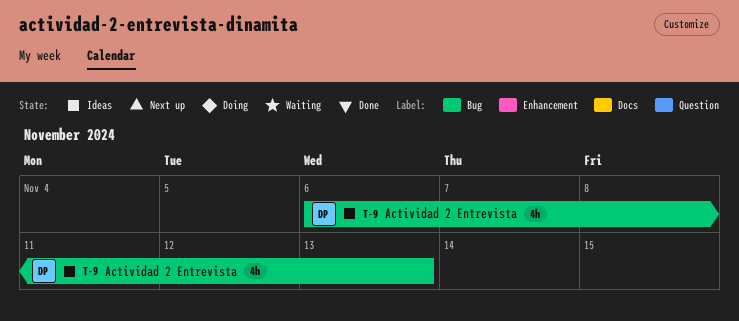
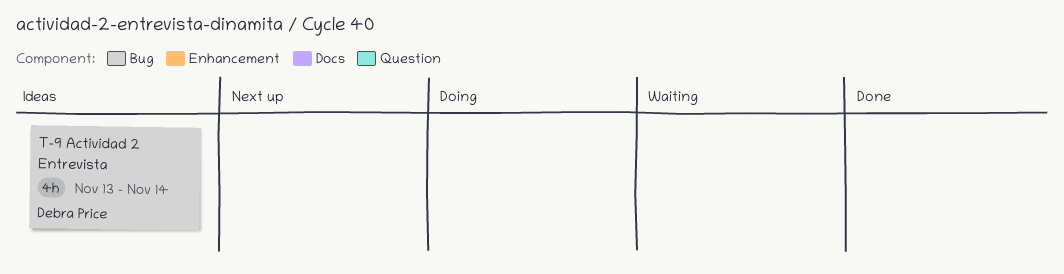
T-9, start: Nov 6 -> Nov 13
T-9, due: Nov 13 -> Nov 14

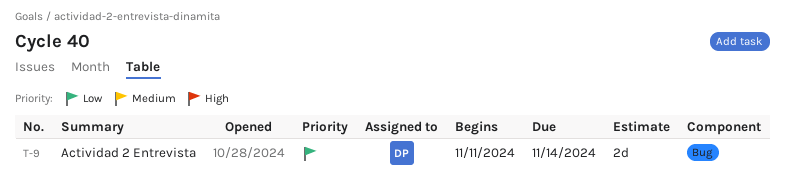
T-9, estimate: 4h -> 2d
T-9, start: Nov 13 -> Nov 11

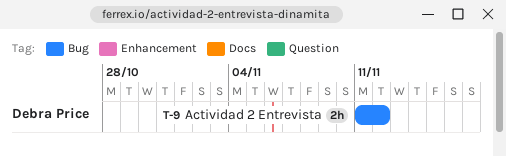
T-9, estimate: 2d -> 2h
T-9, due: Nov 14 -> Nov 12

